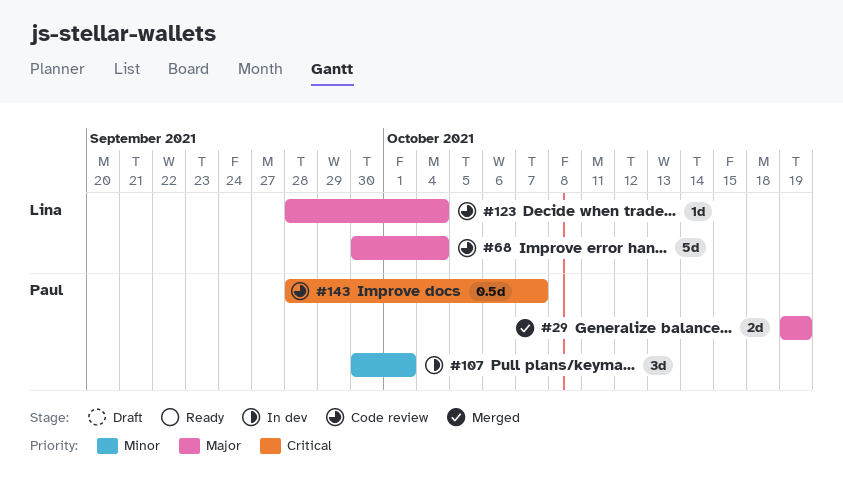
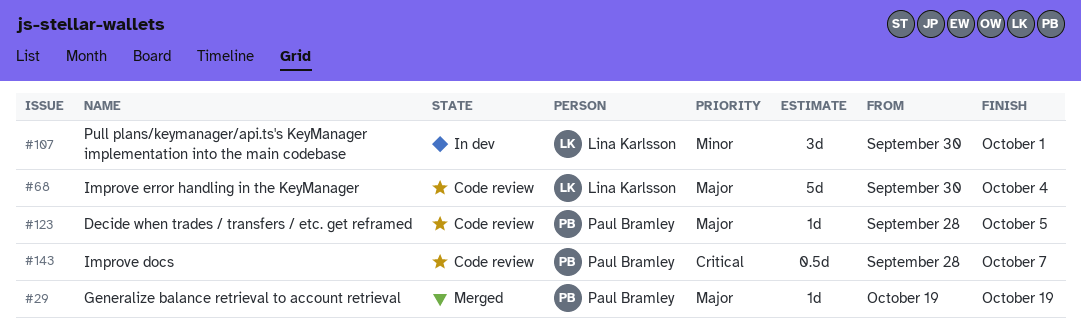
#29, estimate: 2d -> 1d
#107, owner: Paul Bramley -> Lina Karlsson
#123, owner: Lina Karlsson -> Paul Bramley
#123, due: Oct 4 -> Oct 5

